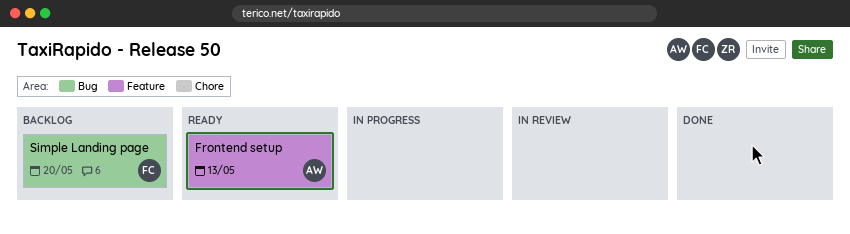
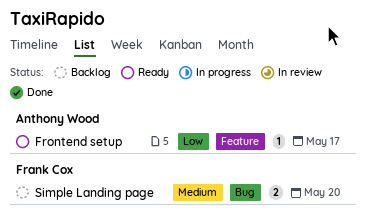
Frontend setup, due: May 13 -> May 17

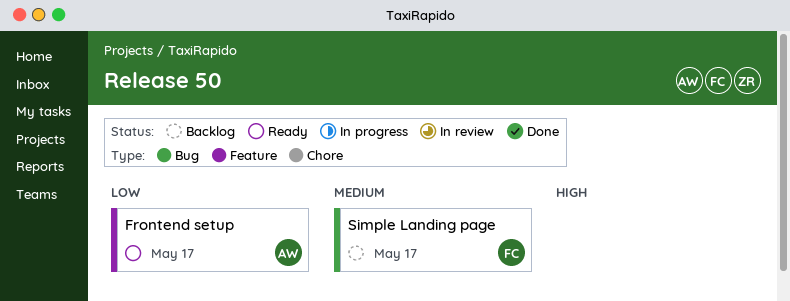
Simple Landing page, due: May 20 -> May 17

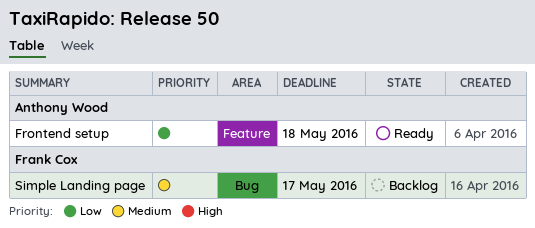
Frontend setup, due: May 17 -> May 18

